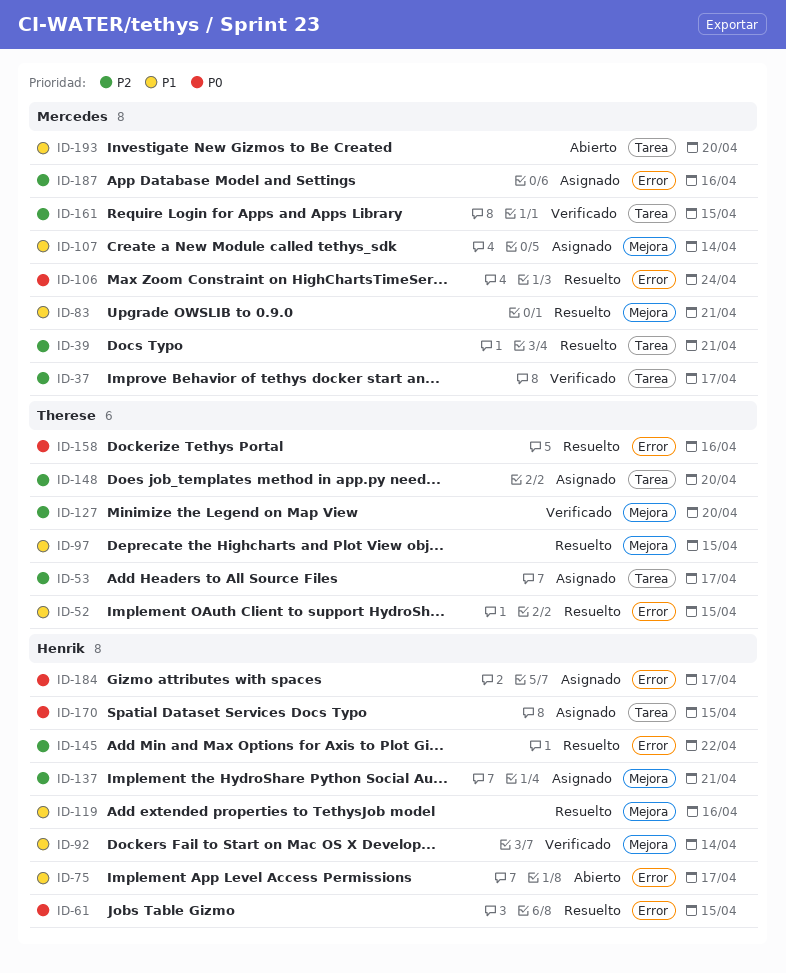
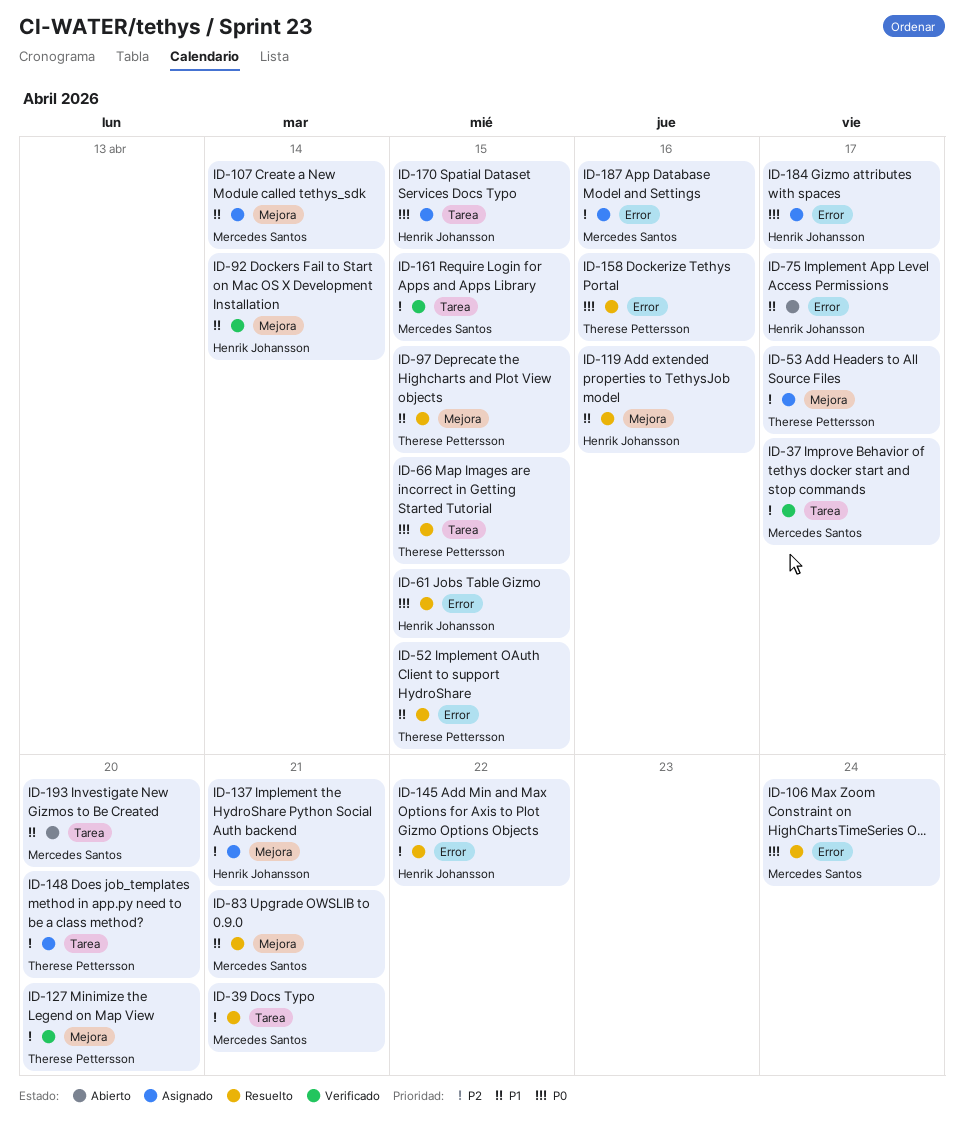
ID-53, label: Tarea -> Mejora
ID-66: none -> present

